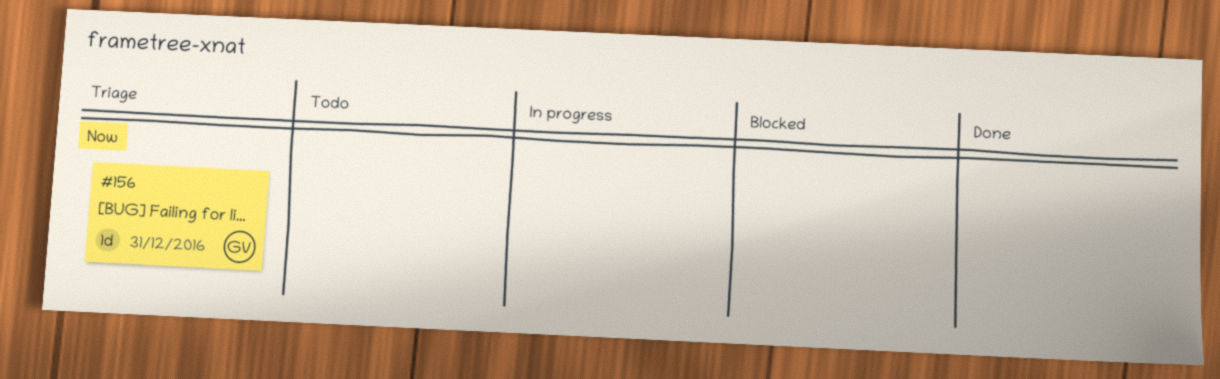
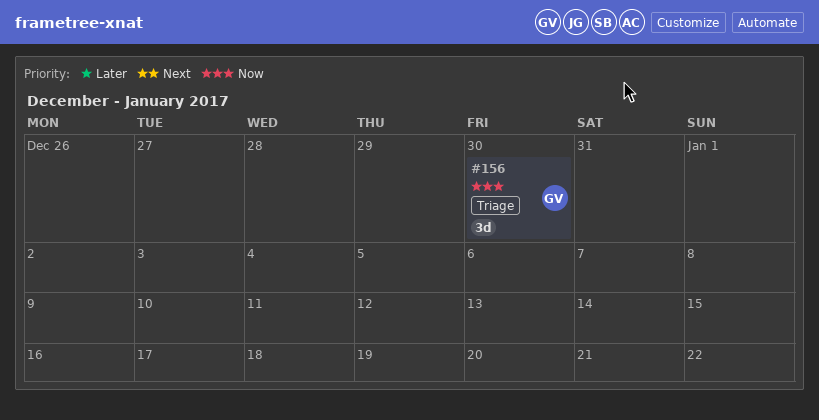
#156, estimate: 1d -> 3d
#156, due: Dec 31 -> Dec 30

